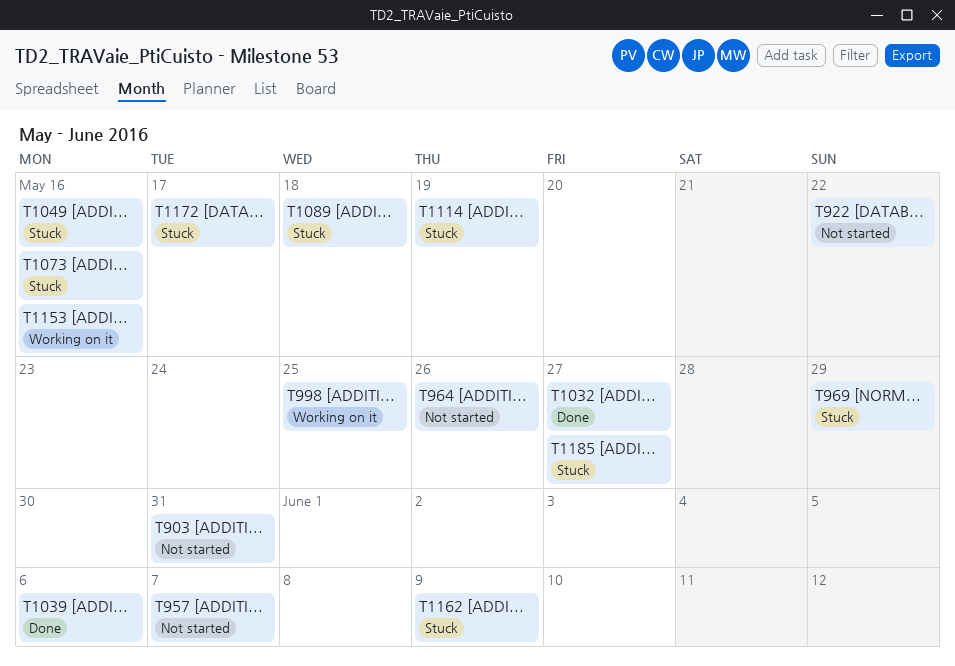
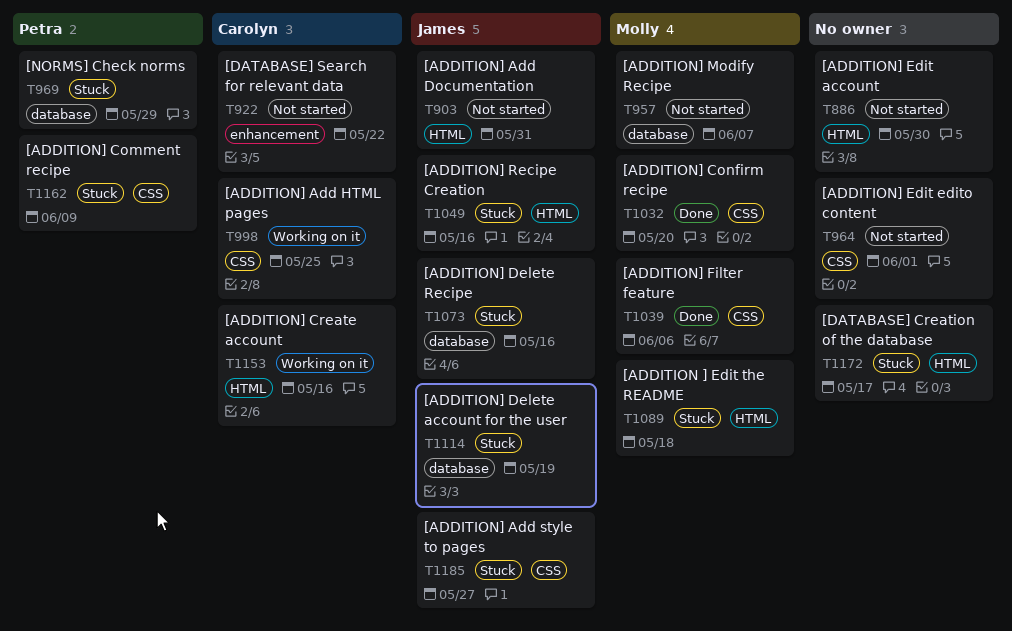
T886: none -> present
T964, due: May 26 -> Jun 1
T1032, due: May 27 -> May 20

